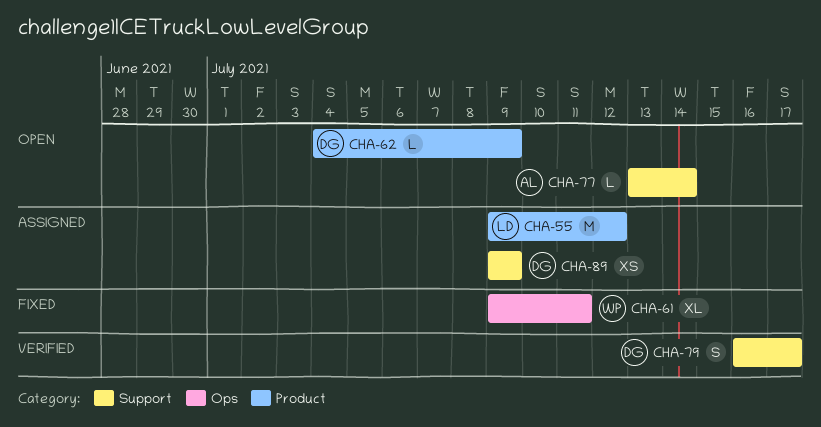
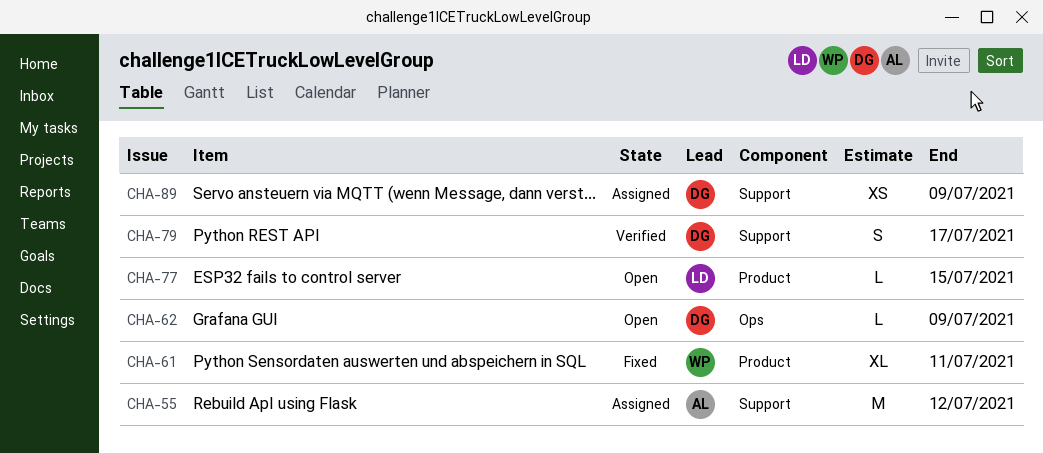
CHA-55, owner: LD -> AL
CHA-55, label: Product -> Support
CHA-61, label: Ops -> Product
CHA-62, label: Product -> Ops
CHA-77, owner: AL -> LD
CHA-77, label: Support -> Product
CHA-77, due: Jul 14 -> Jul 15

